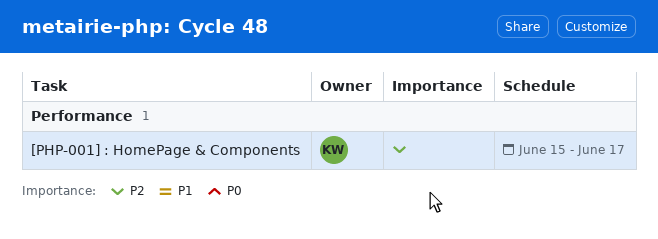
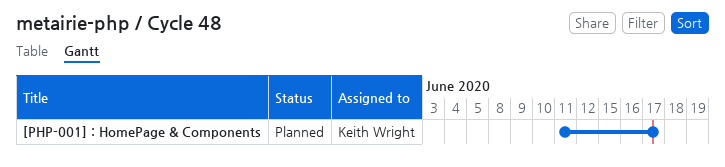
[PHP-001] : HomePage & Components, start: Jun 15 -> Jun 11

